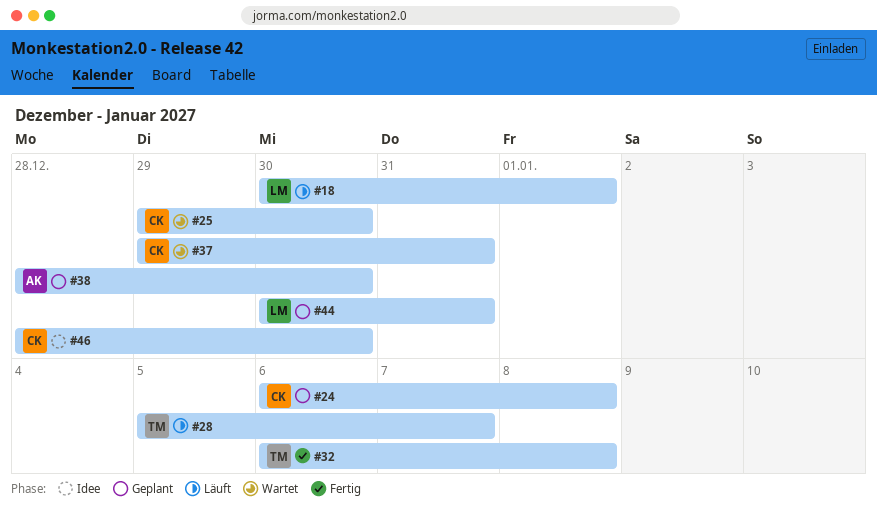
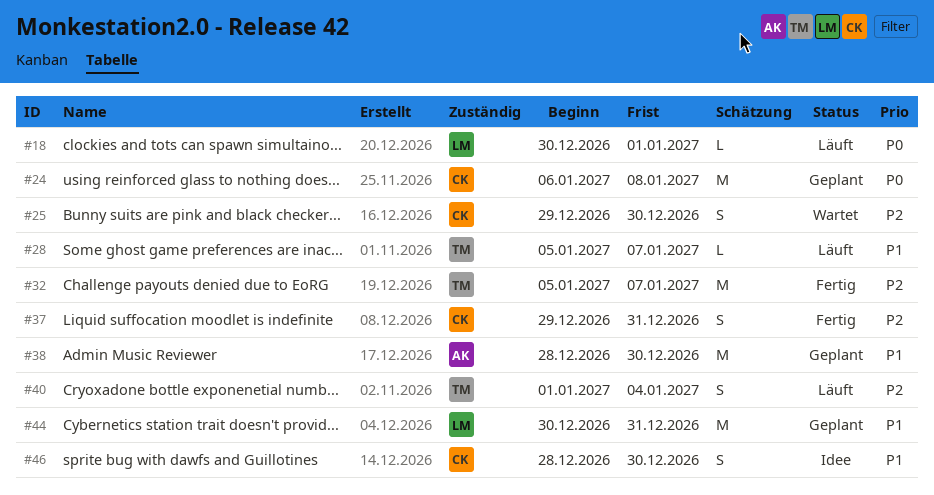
#32, start: Jan 6 -> Jan 5
#32, due: Jan 8 -> Jan 7
#37, status: Wartet -> Fertig
#40: none -> present

